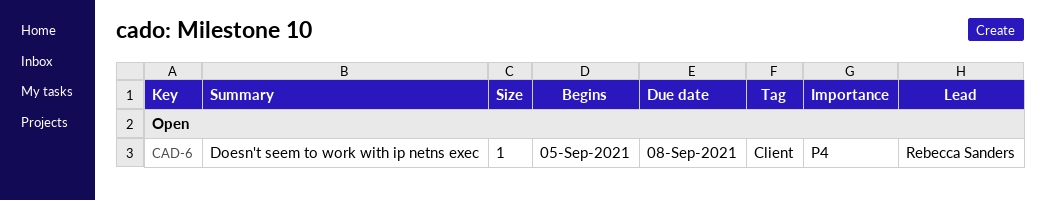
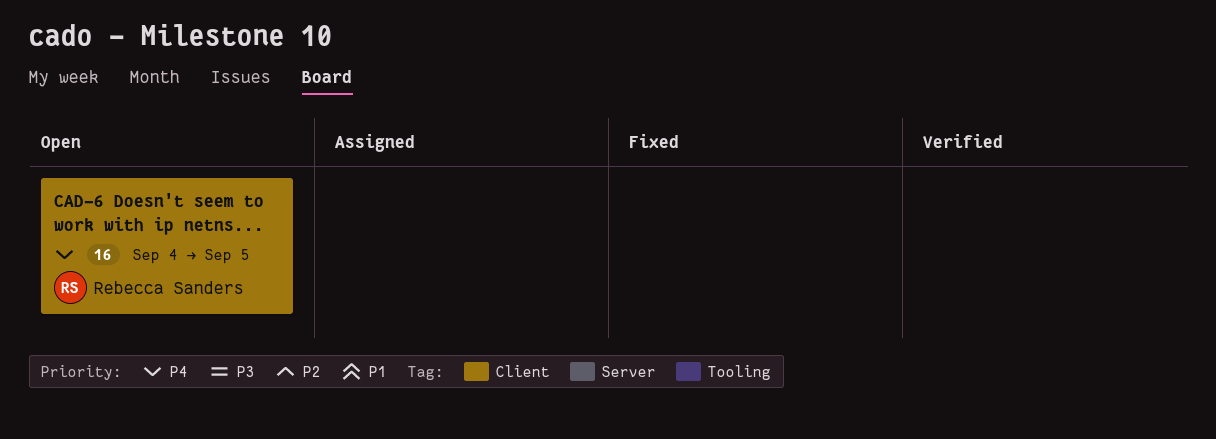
CAD-6, estimate: 1 -> 16
CAD-6, start: Sep 5 -> Sep 4
CAD-6, due: Sep 8 -> Sep 5

